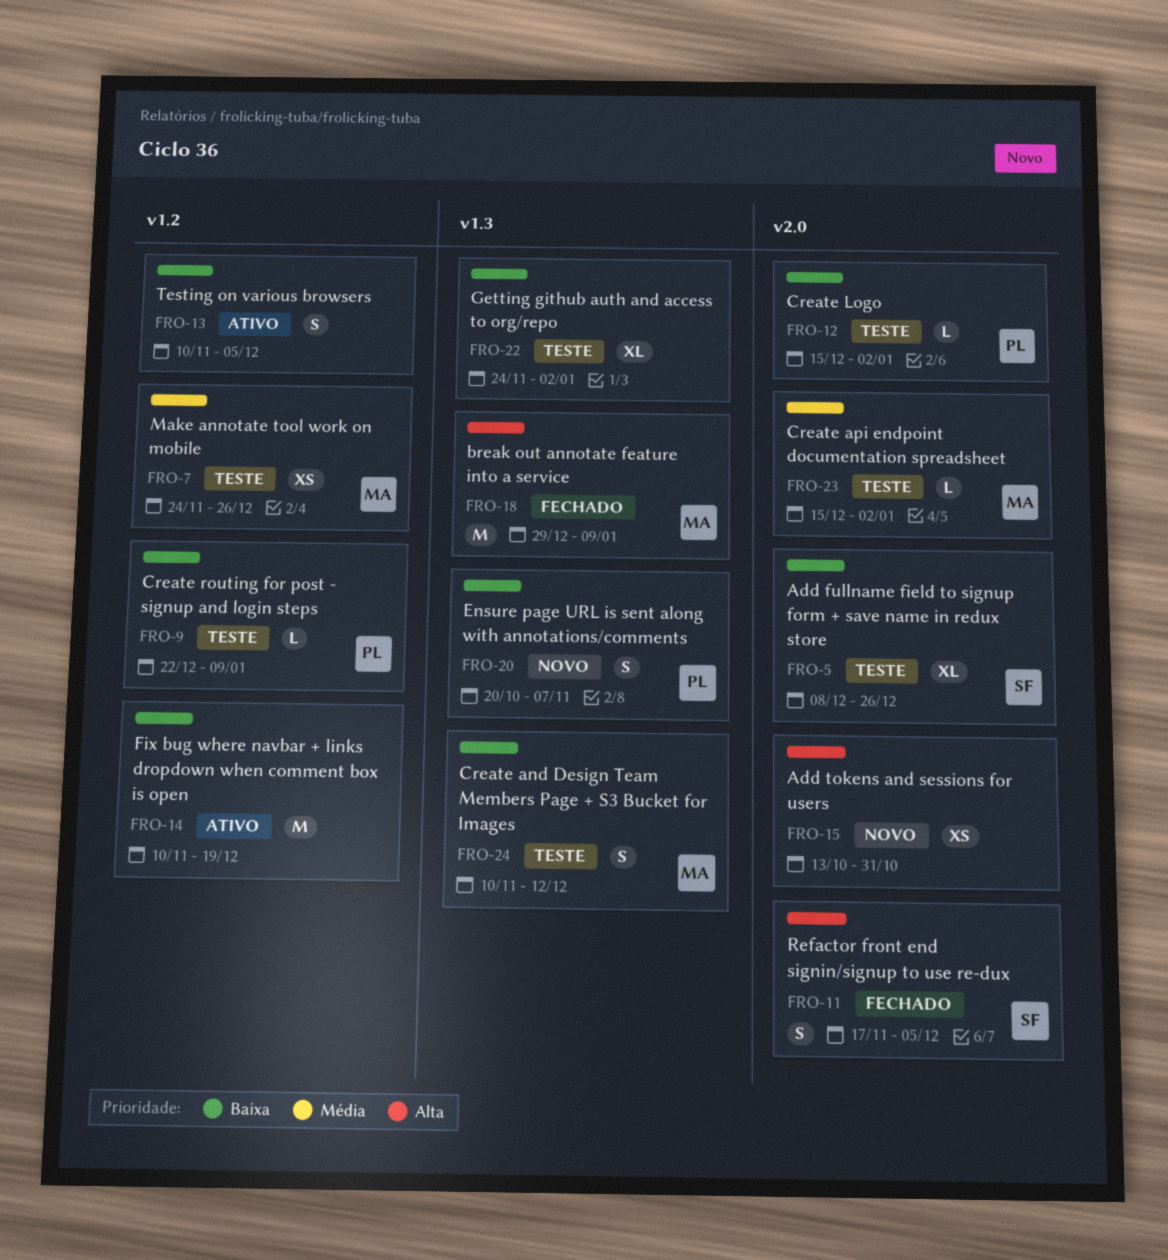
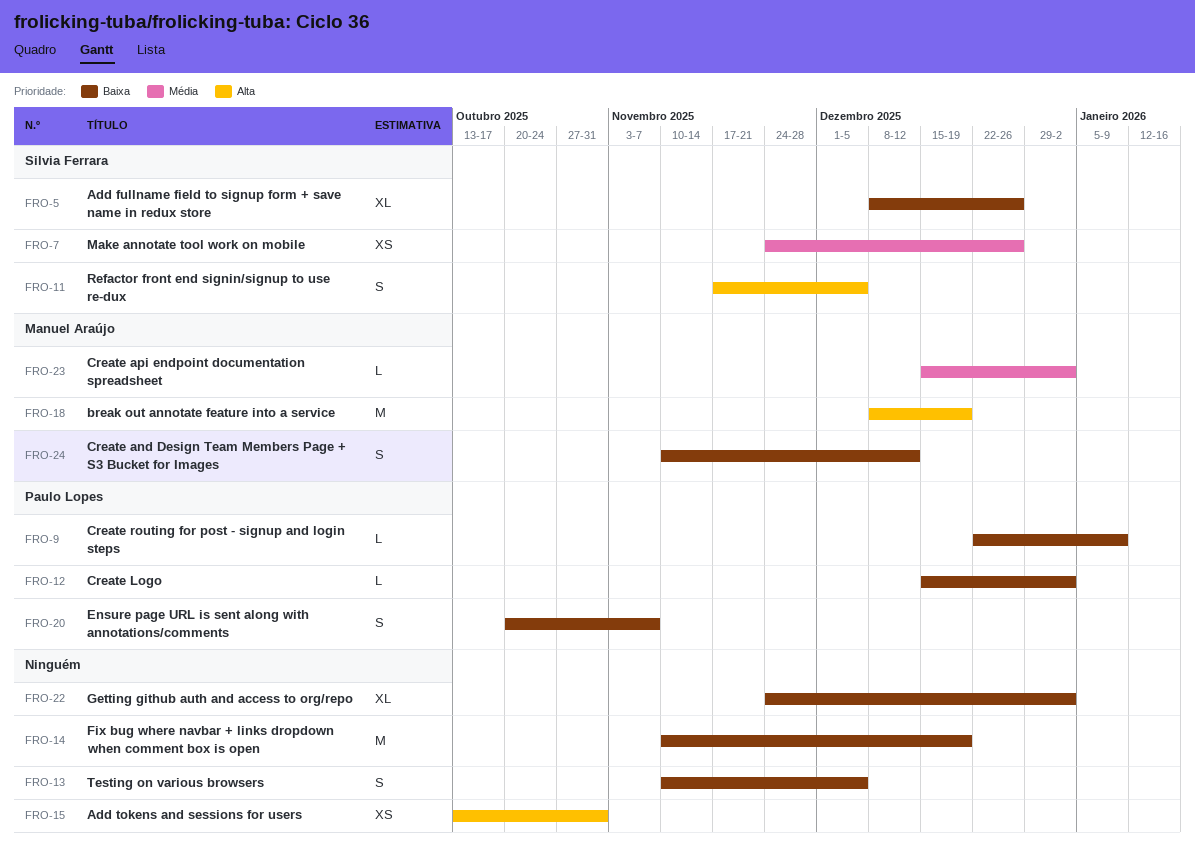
FRO-7, owner: Manuel Araújo -> Silvia Ferrara
FRO-18, start: Dec 29 -> Dec 8
FRO-18, due: Jan 9 -> Dec 19

